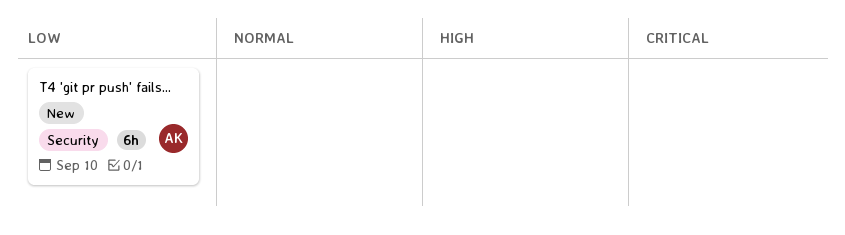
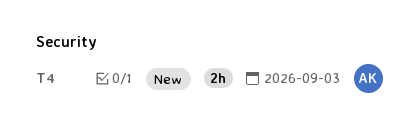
T4, estimate: 6h -> 2h
T4, due: Sep 10 -> Sep 3

